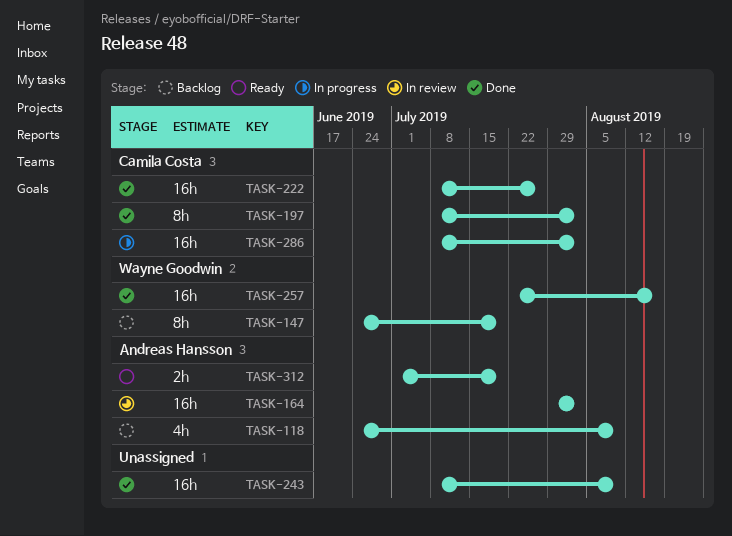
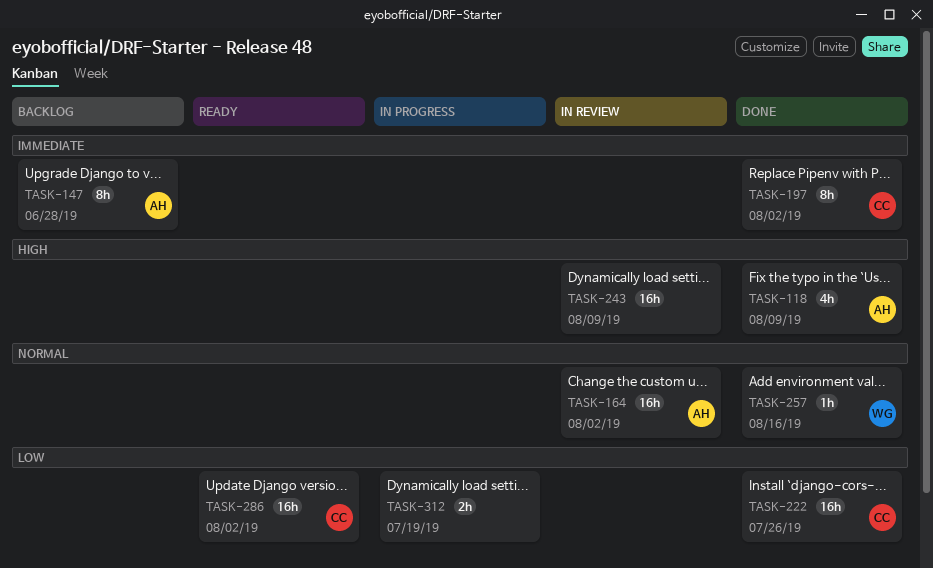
TASK-118, status: Backlog -> Done
TASK-147, owner: Wayne Goodwin -> Andreas Hansson
TASK-147, due: Jul 19 -> Jun 28
TASK-243, status: Done -> In review
TASK-257, estimate: 16h -> 1h
TASK-286, status: In progress -> Ready
TASK-312, status: Ready -> In progress
TASK-312, owner: Andreas Hansson -> none

